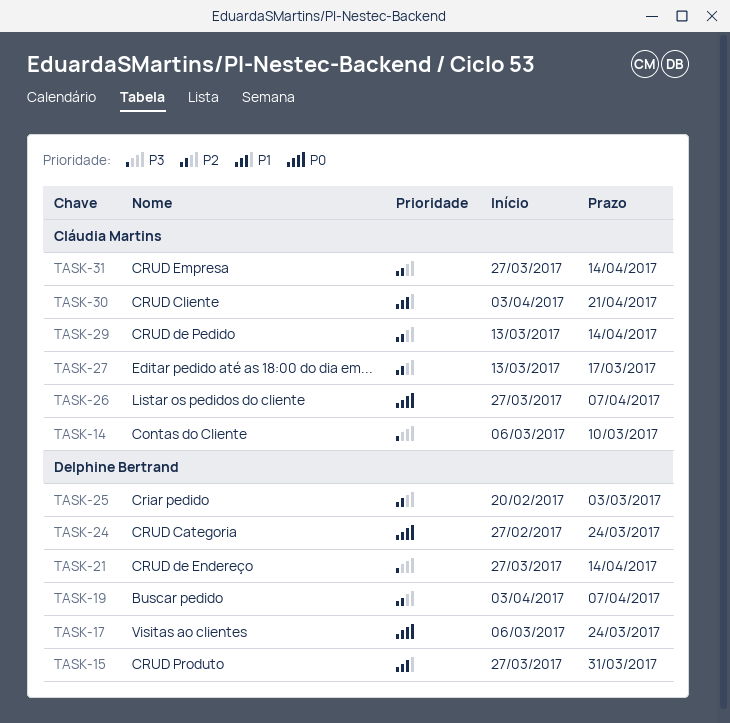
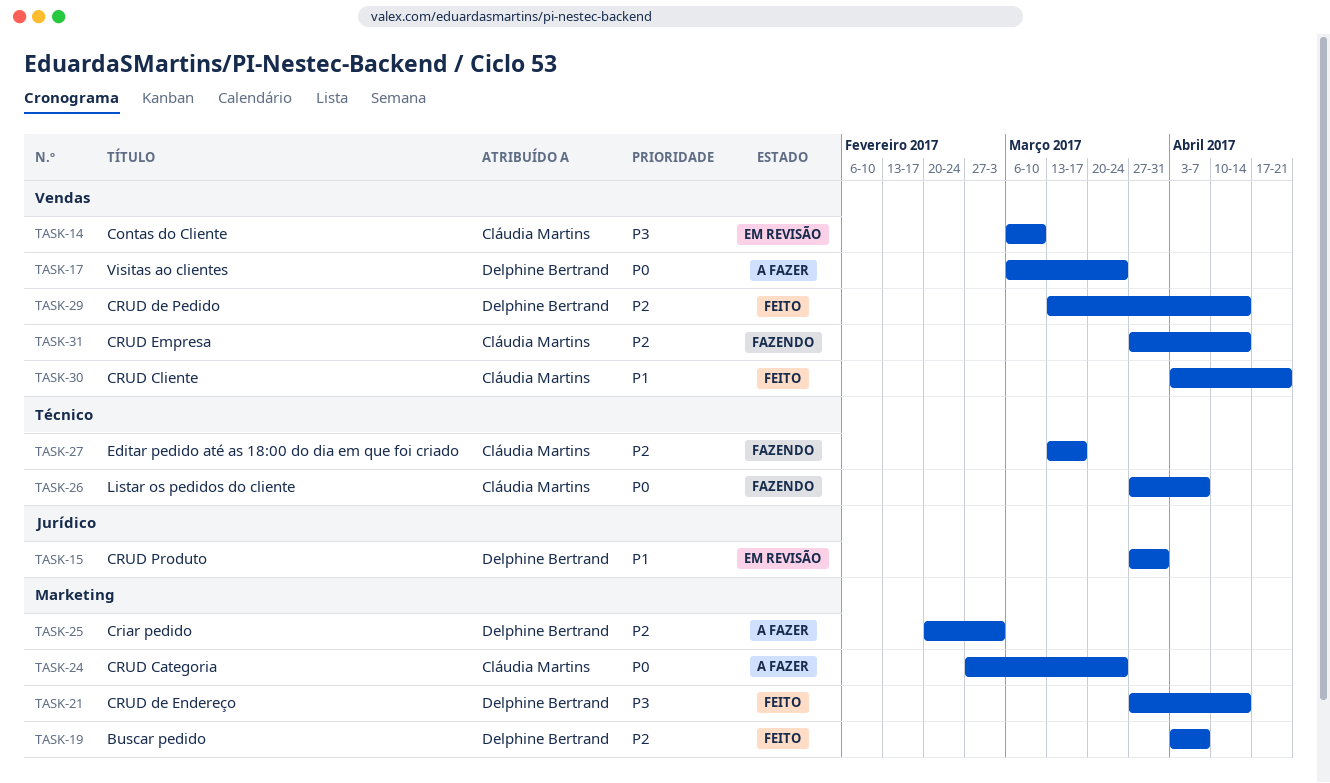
TASK-24, owner: Delphine Bertrand -> Cláudia Martins
TASK-29, owner: Cláudia Martins -> Delphine Bertrand

